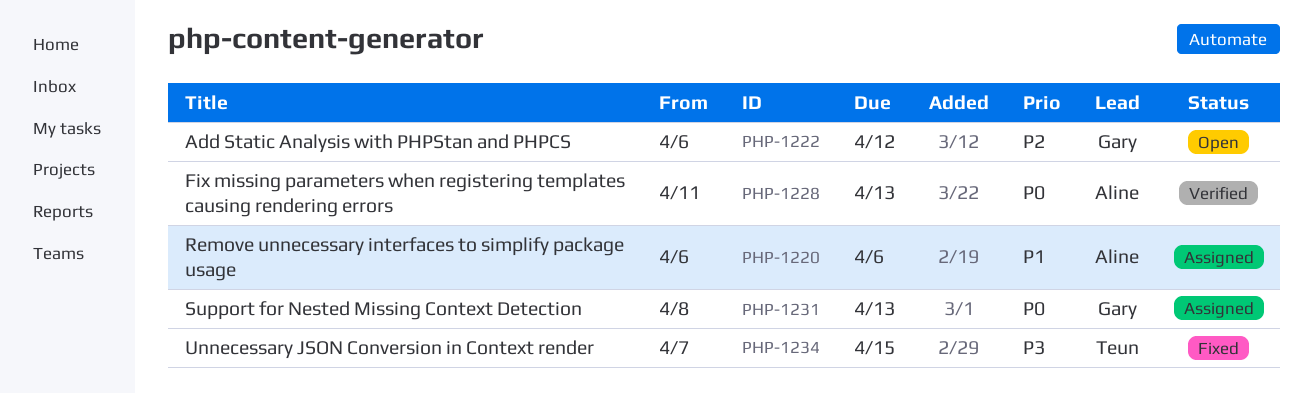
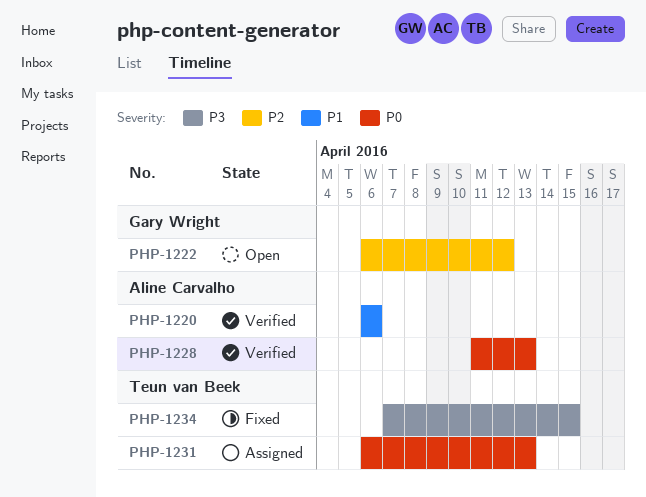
PHP-1220, status: Assigned -> Verified
PHP-1231, owner: Gary Wright -> Teun van Beek
PHP-1231, start: Apr 8 -> Apr 6

